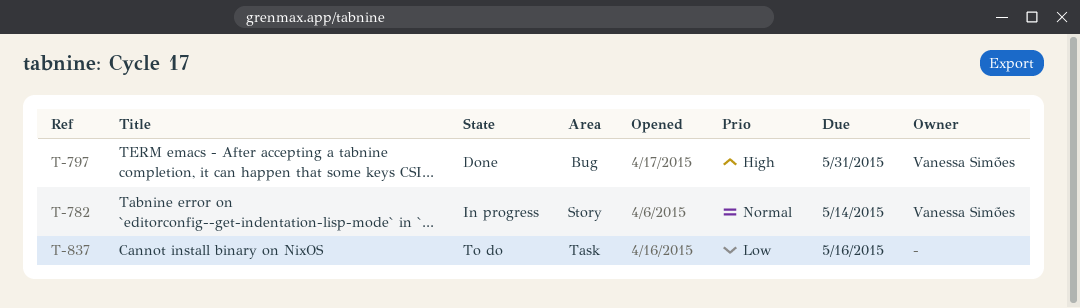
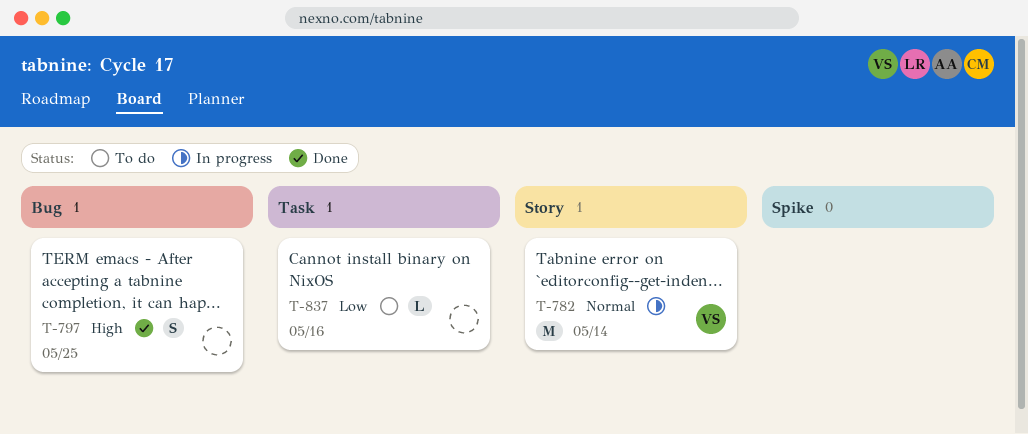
T-797, owner: Vanessa Simões -> none
T-797, due: May 31 -> May 25

